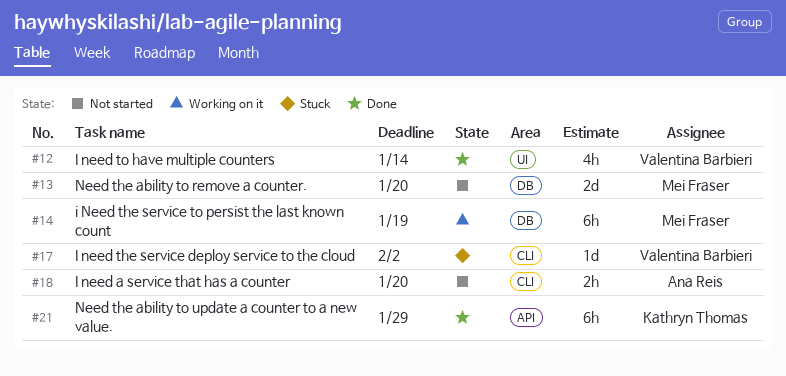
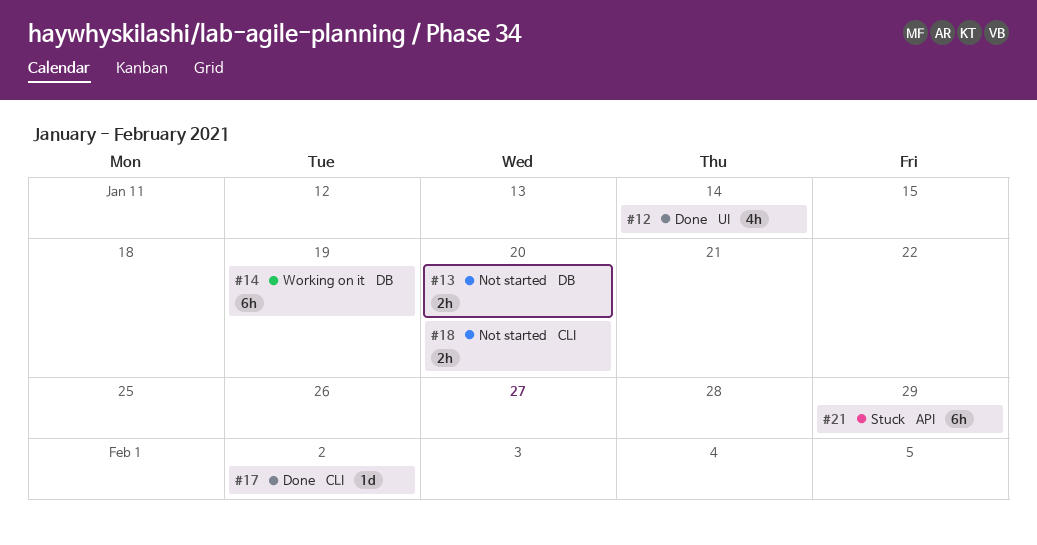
#13, estimate: 2d -> 2h
#17, status: Stuck -> Done
#21, status: Done -> Stuck

